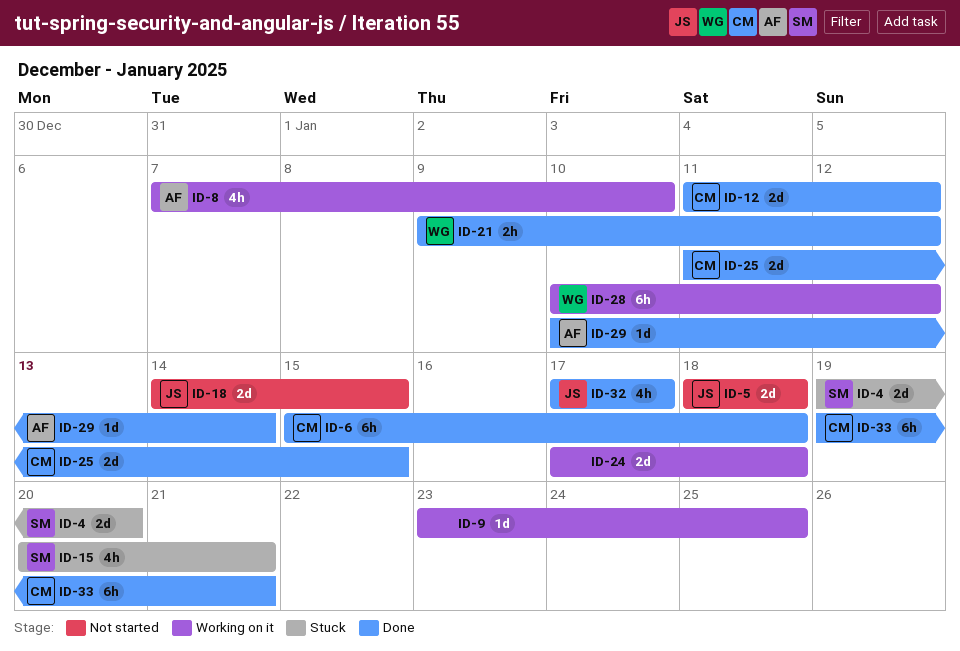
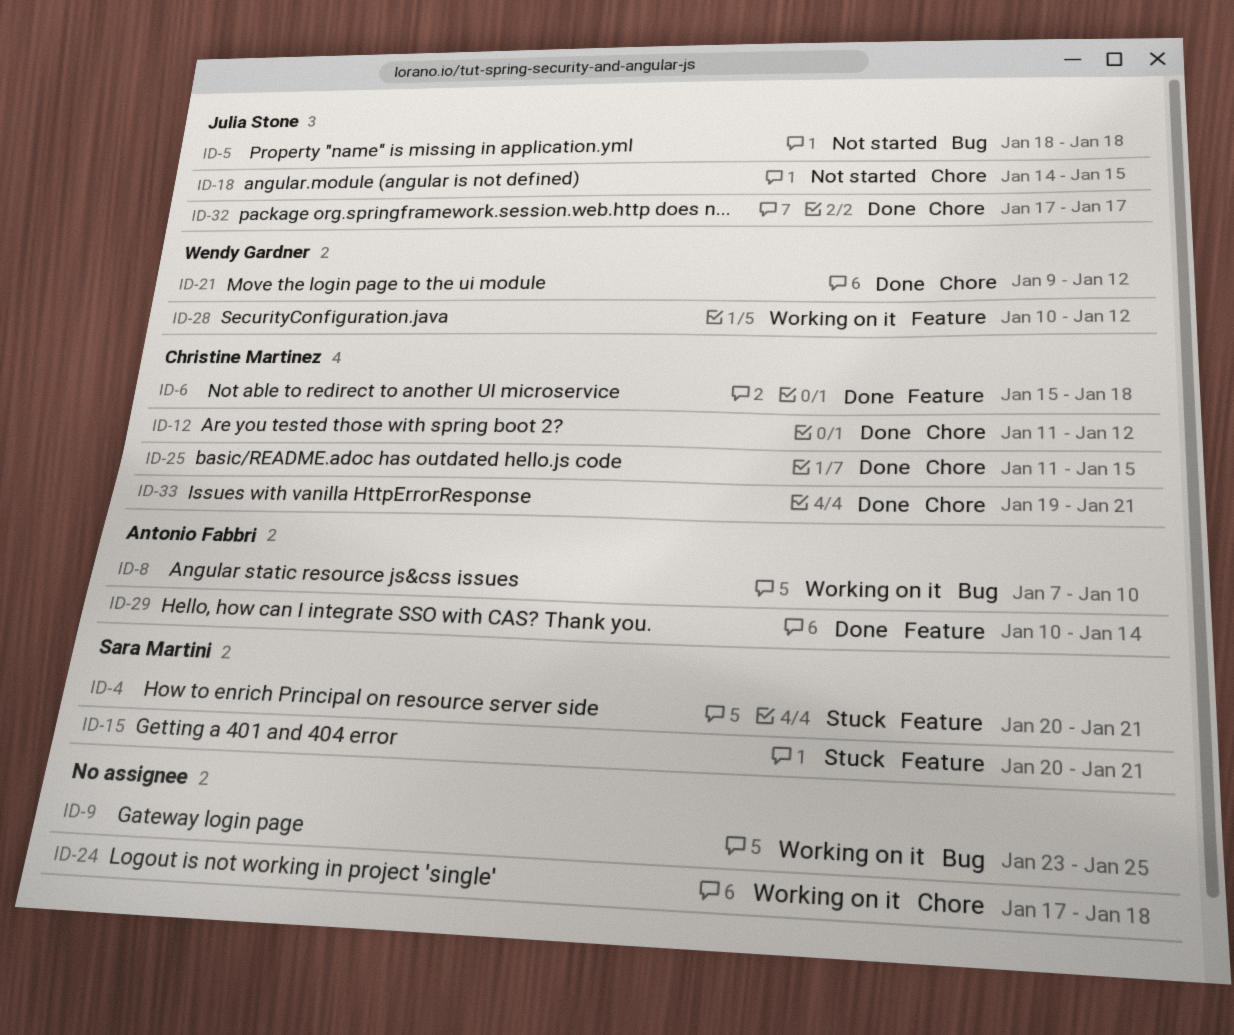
ID-4, start: Jan 19 -> Jan 20
ID-4, due: Jan 20 -> Jan 21

